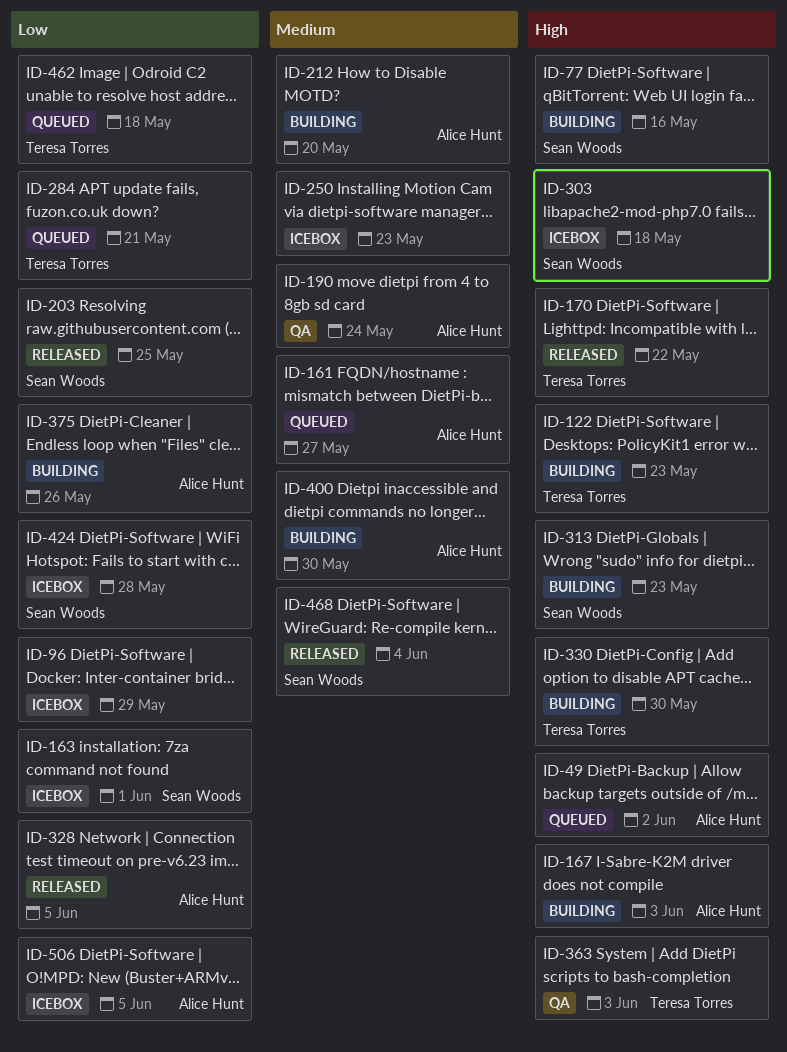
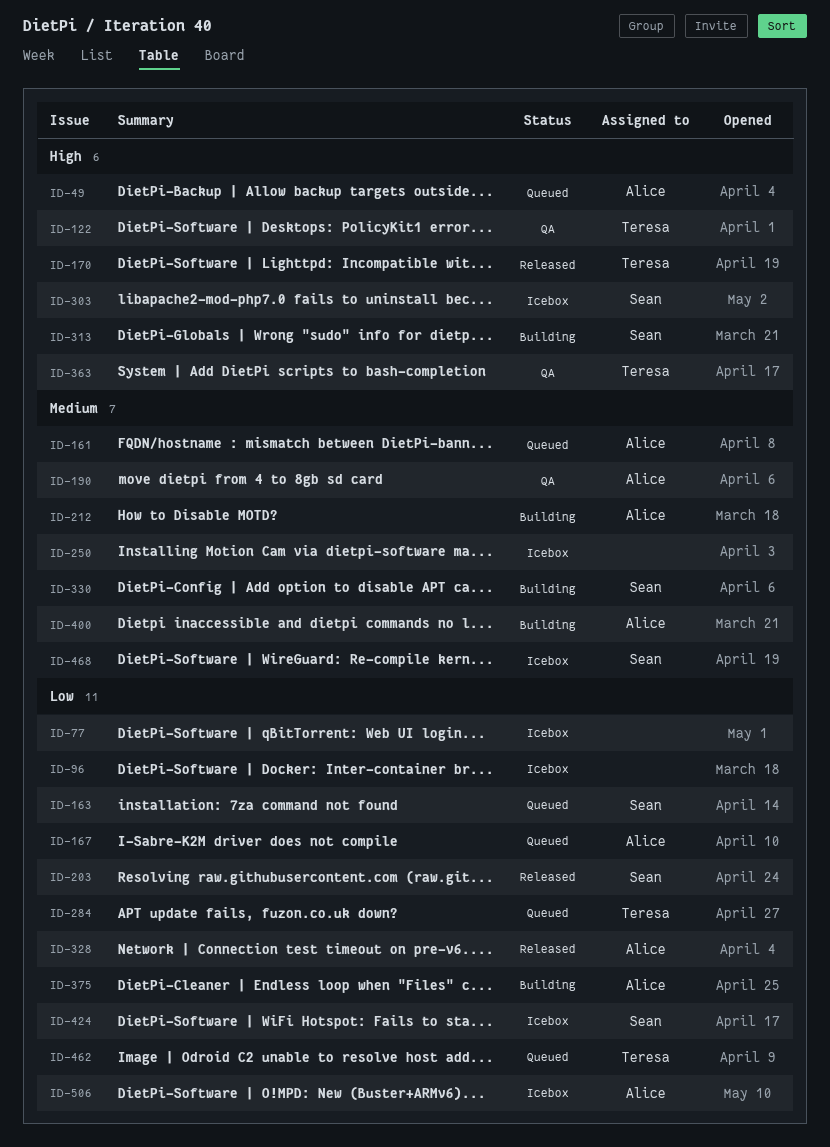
ID-77, status: Building -> Icebox
ID-77, owner: Sean Woods -> none
ID-77, priority: High -> Low
ID-122, status: Building -> QA
ID-163, status: Icebox -> Queued
ID-167, status: Building -> Queued
ID-167, priority: High -> Low
ID-330, owner: Teresa Torres -> Sean Woods
ID-330, priority: High -> Medium
ID-468, status: Released -> Icebox

